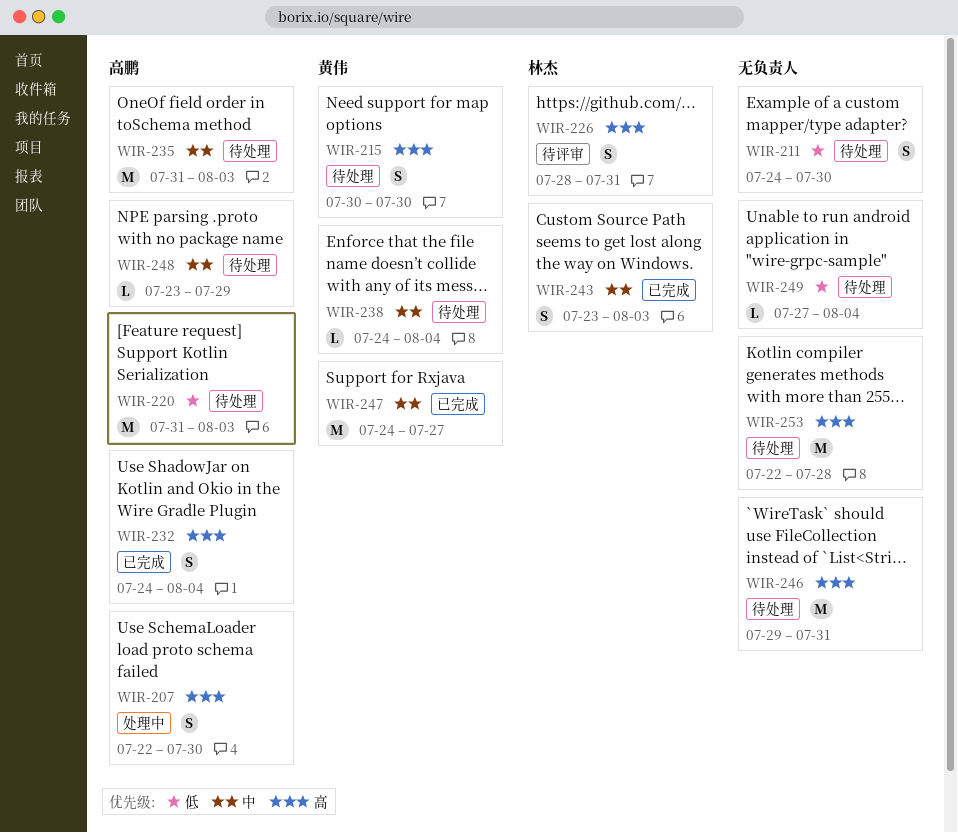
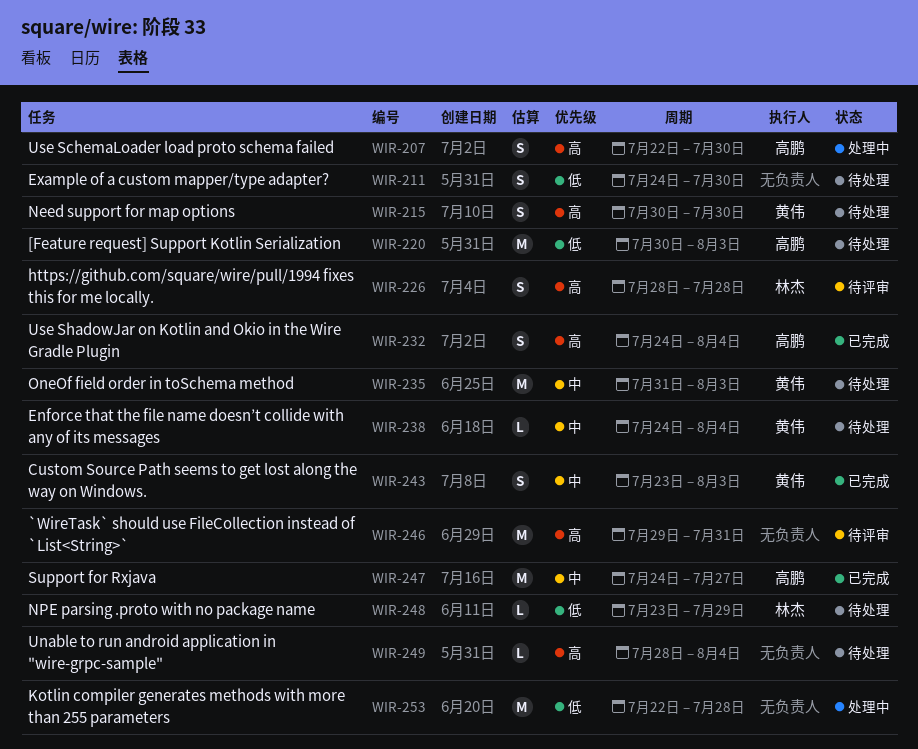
WIR-220, start: Jul 31 -> Jul 30
WIR-226, due: Jul 31 -> Jul 28
WIR-235, owner: 高鹏 -> 黄伟
WIR-243, owner: 林杰 -> 黄伟
WIR-246, status: 待处理 -> 待评审
WIR-247, owner: 黄伟 -> 高鹏
WIR-248, owner: 高鹏 -> 林杰
WIR-248, priority: 中 -> 低
WIR-249, priority: 低 -> 高
WIR-249, start: Jul 27 -> Jul 28
WIR-253, status: 待处理 -> 处理中
WIR-253, priority: 高 -> 低

